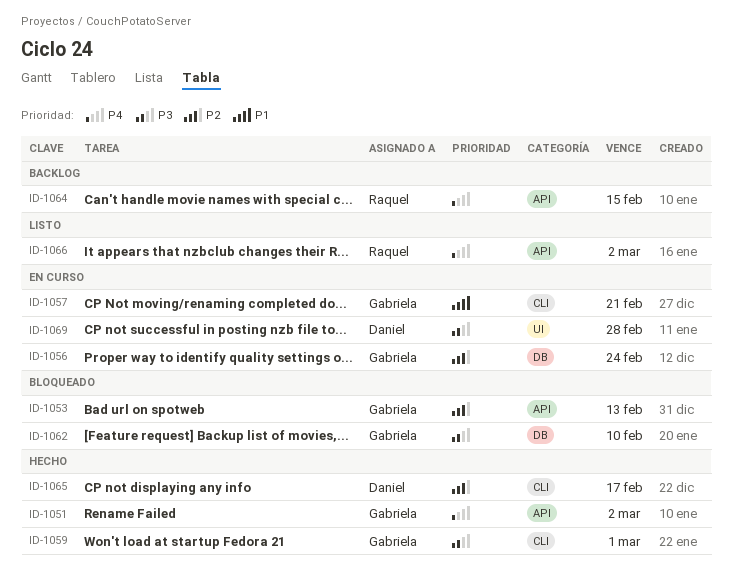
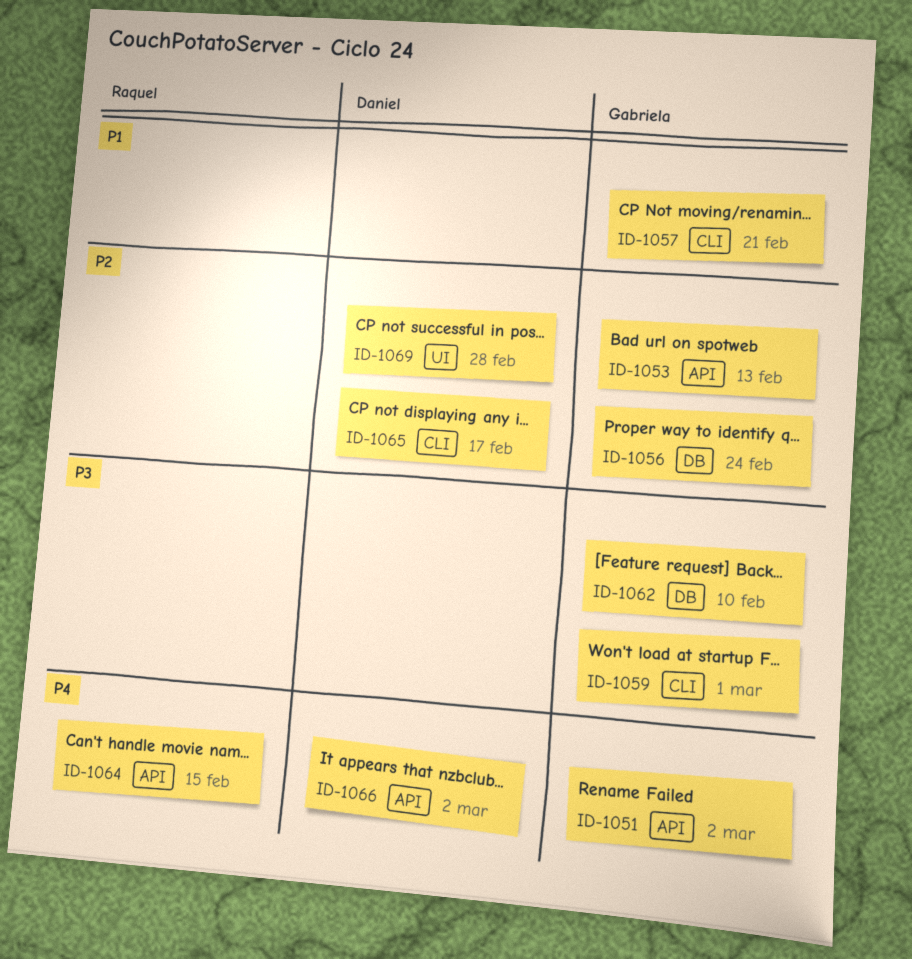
ID-1066, owner: Raquel -> Daniel
ID-1069, priority: P3 -> P2

